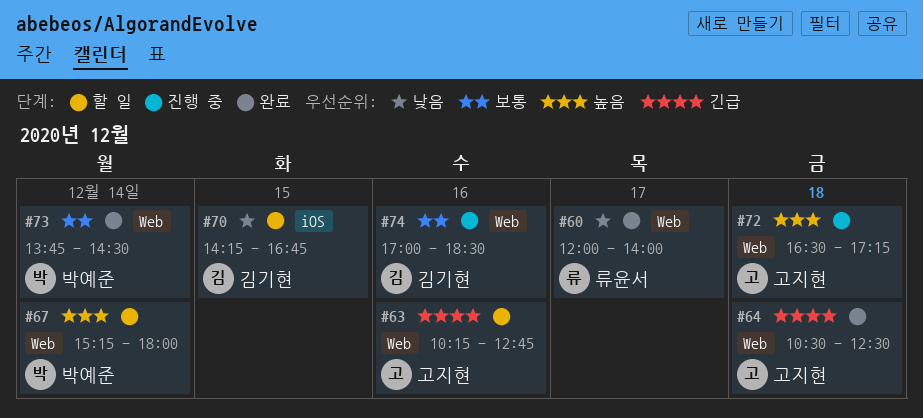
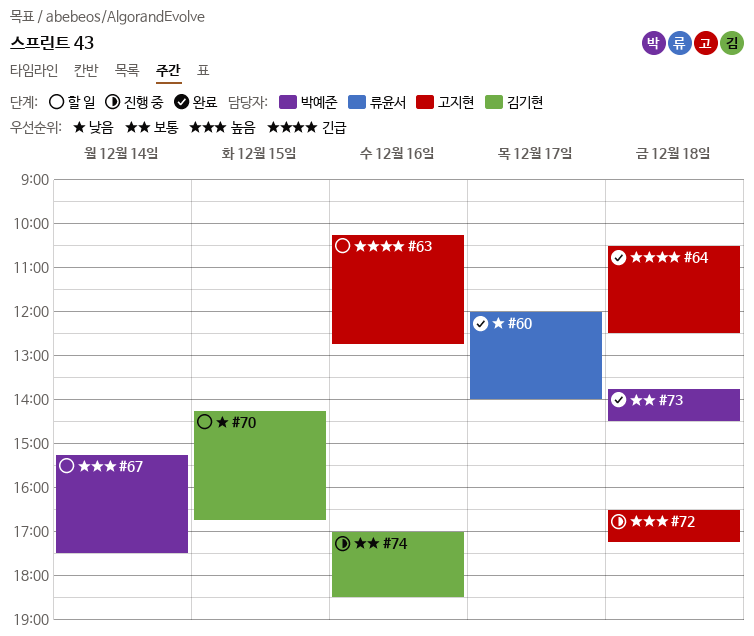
#67, ends: 18:00 -> 17:30
#73, day: Dec 14 -> Dec 18

